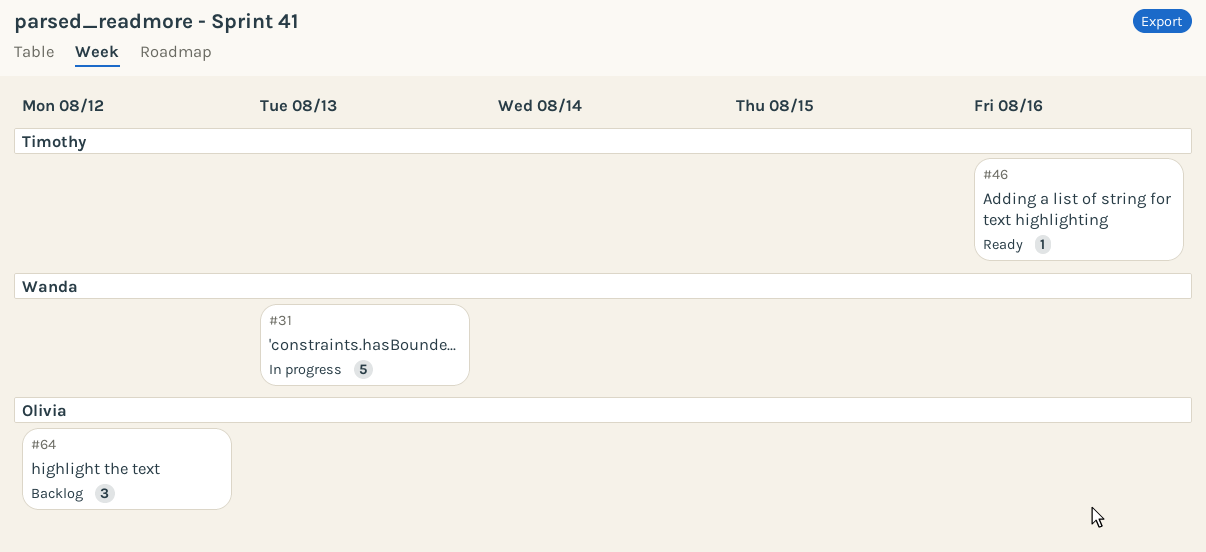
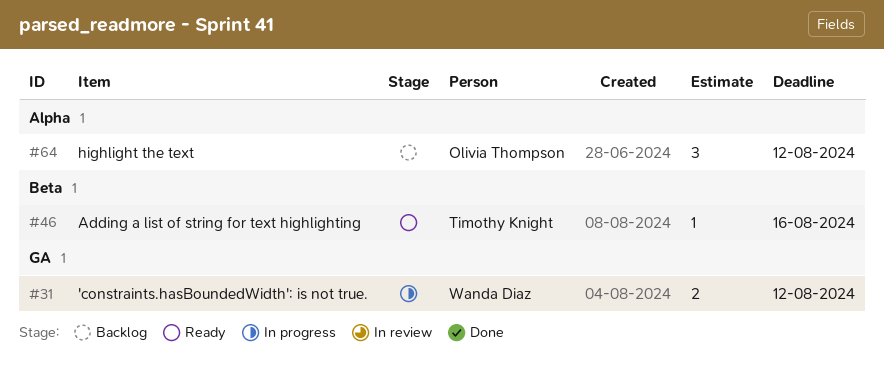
#31, estimate: 5 -> 2
#31, due: Aug 13 -> Aug 12

